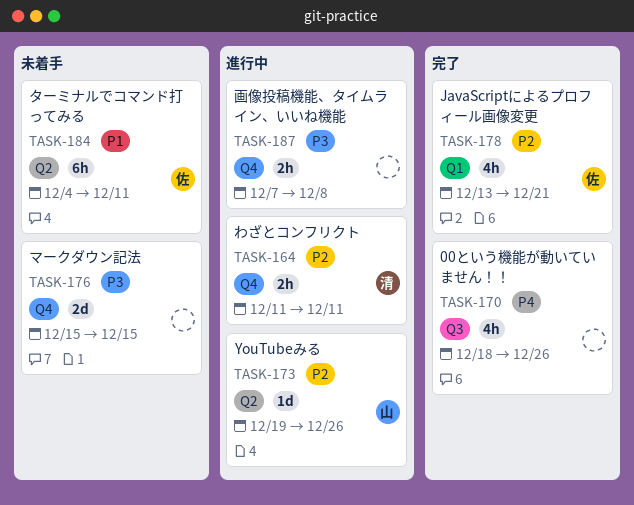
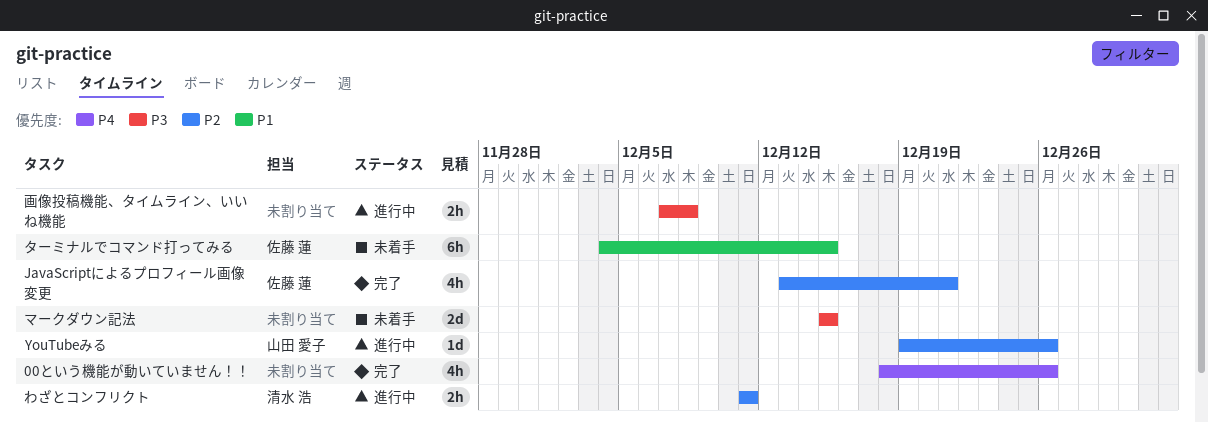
ターミナルでコマンド打ってみる, due: Dec 11 -> Dec 15

